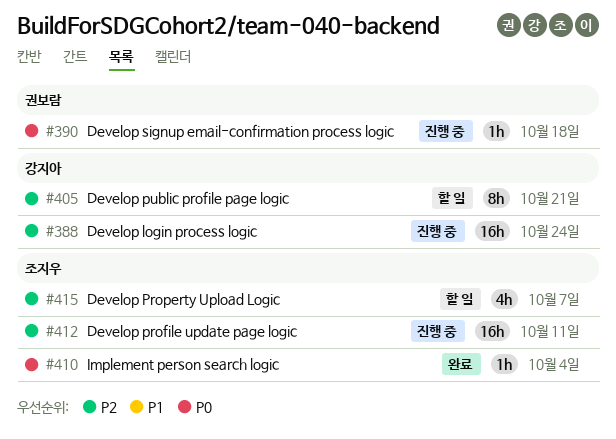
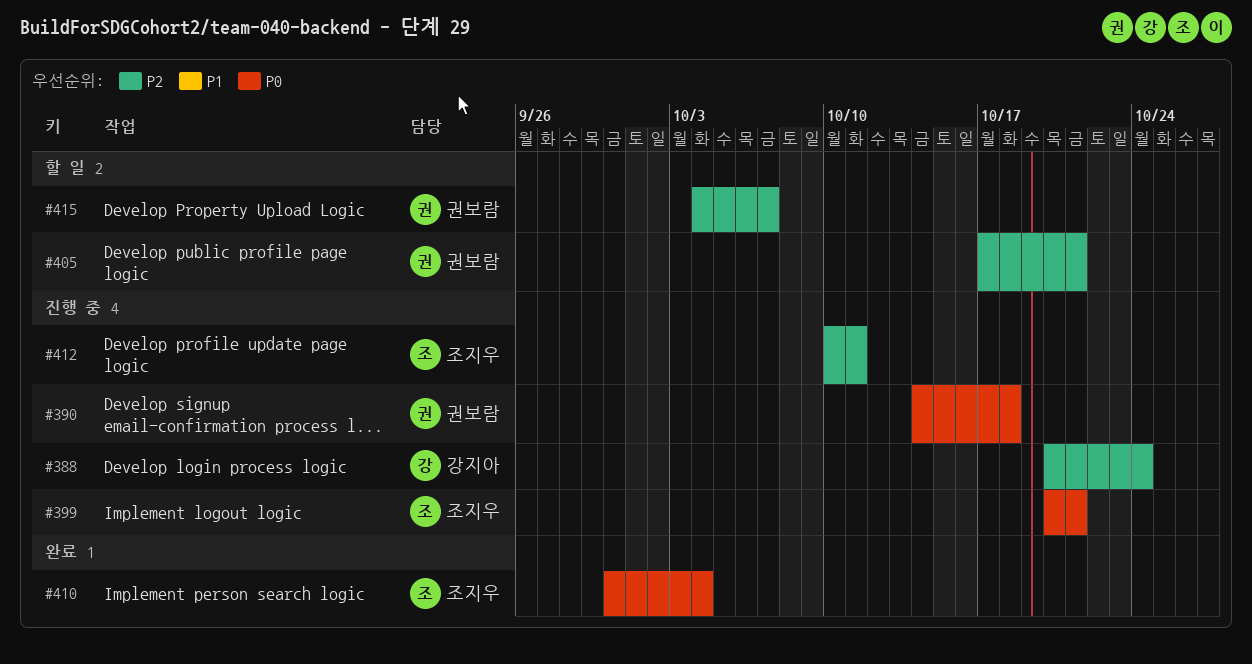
#399: none -> present
#405, owner: 강지아 -> 권보람
#415, owner: 조지우 -> 권보람

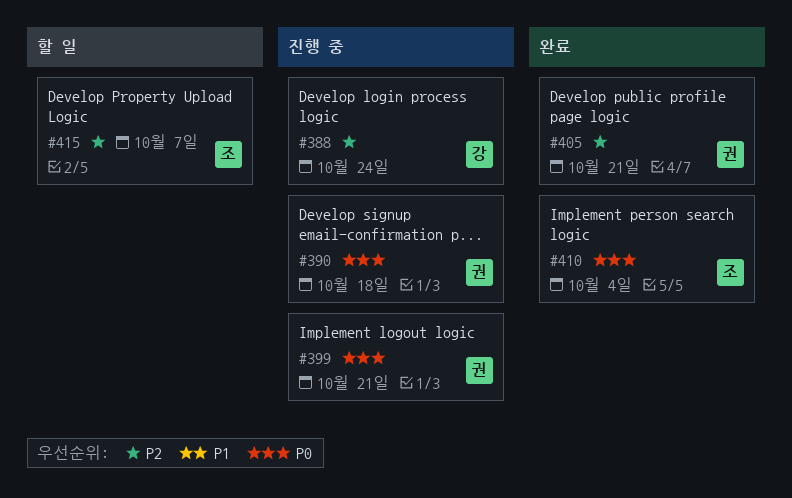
#399, owner: 조지우 -> 권보람
#405, status: 할 일 -> 완료
#412: present -> none
#415, owner: 권보람 -> 조지우

